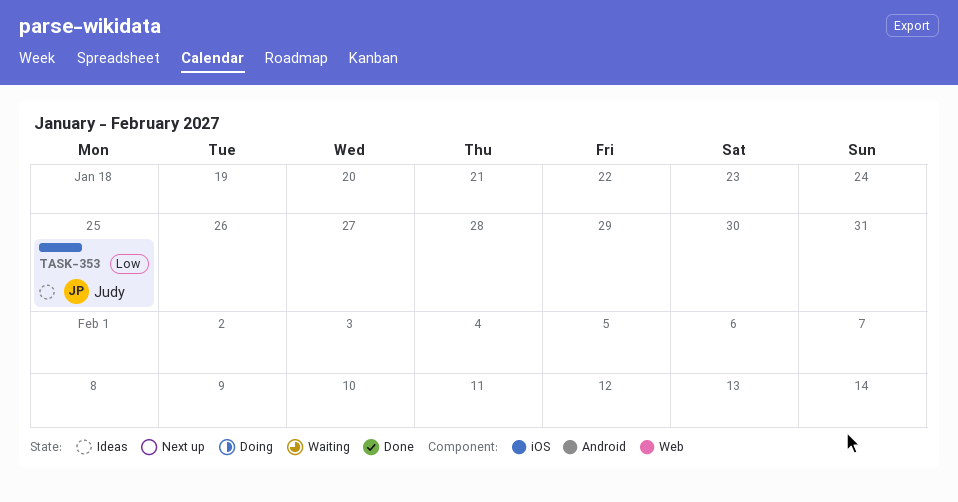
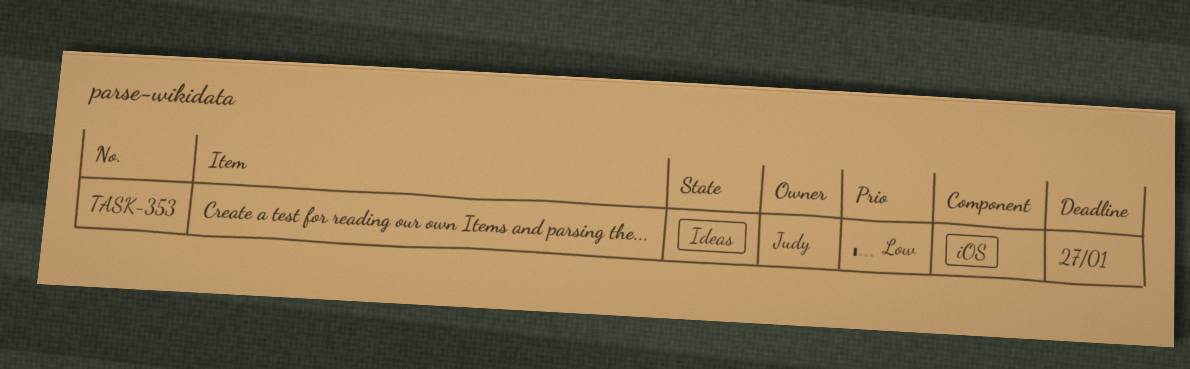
TASK-353, due: Jan 25 -> Jan 27

